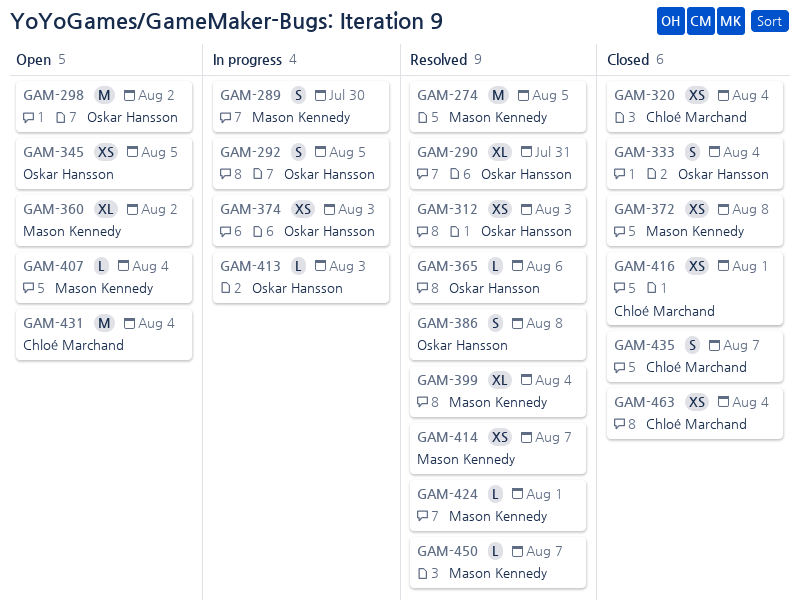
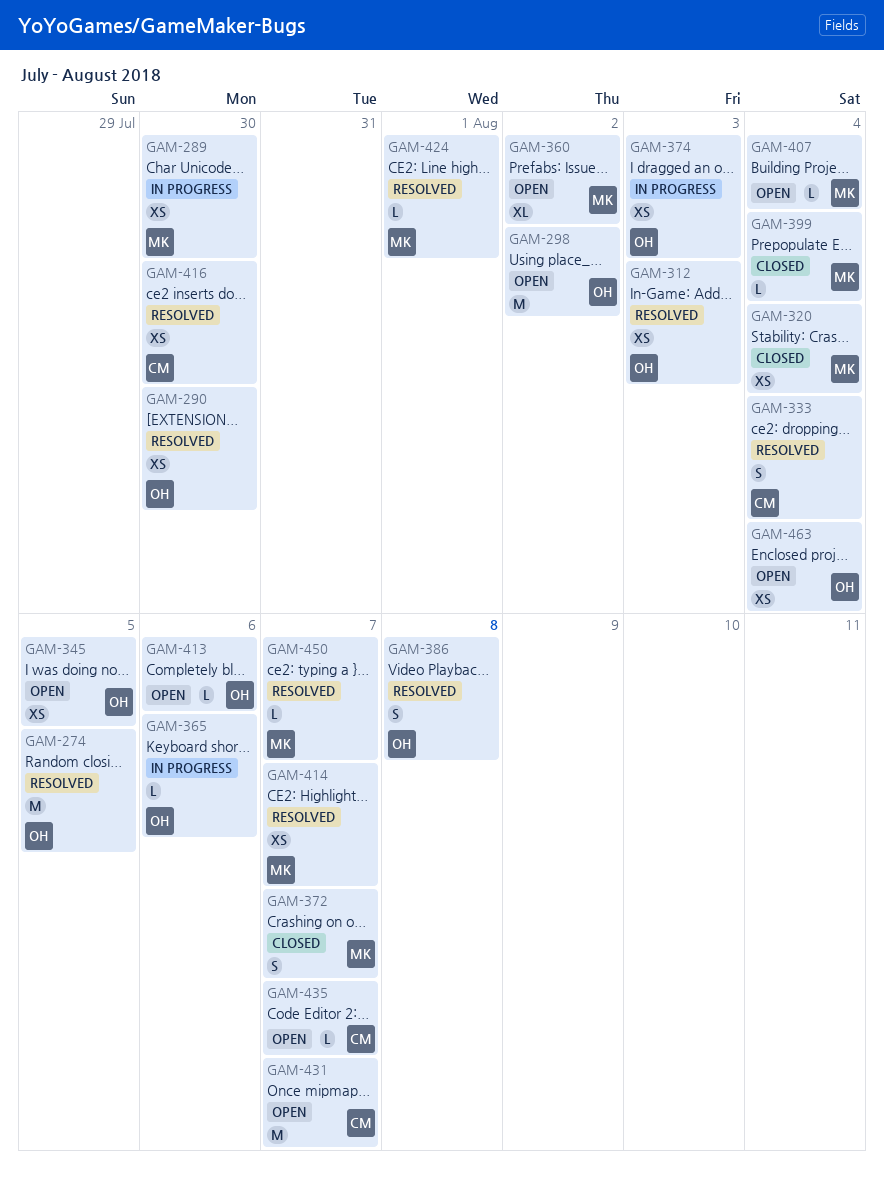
GAM-274, owner: Mason Kennedy -> Oskar Hansson
GAM-289, estimate: S -> XS
GAM-290, estimate: XL -> XS
GAM-290, due: Jul 31 -> Jul 30
GAM-292: present -> none
GAM-320, owner: Chloé Marchand -> Mason Kennedy
GAM-333, status: Closed -> Resolved
GAM-333, owner: Oskar Hansson -> Chloé Marchand
GAM-365, status: Resolved -> In progress
GAM-372, estimate: XS -> S
GAM-372, due: Aug 8 -> Aug 7
GAM-399, status: Resolved -> Closed
GAM-399, estimate: XL -> L
GAM-413, status: In progress -> Open
GAM-413, due: Aug 3 -> Aug 6
GAM-416, status: Closed -> Resolved
GAM-416, due: Aug 1 -> Jul 30
GAM-431, due: Aug 4 -> Aug 7
GAM-435, status: Closed -> Open
GAM-435, estimate: S -> L
GAM-463, status: Closed -> Open
GAM-463, owner: Chloé Marchand -> Oskar Hansson

